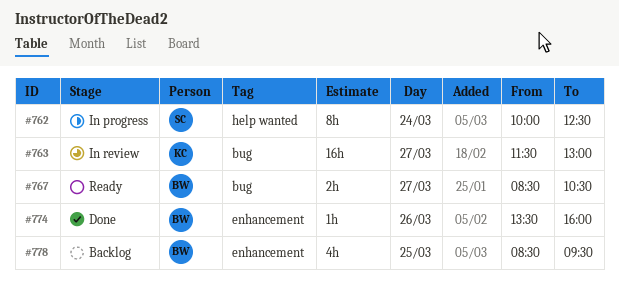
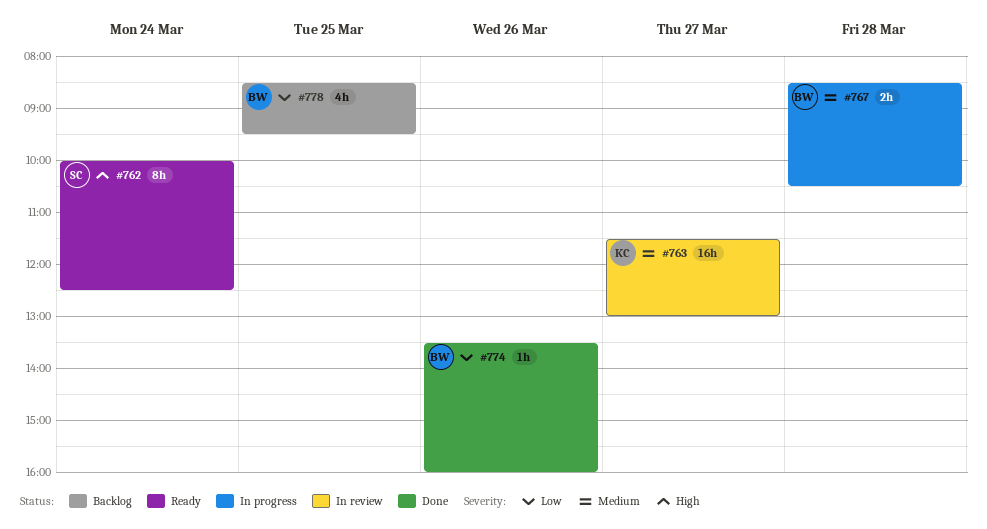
#762, status: In progress -> Ready
#767, status: Ready -> In progress
#767, day: Mar 27 -> Mar 28

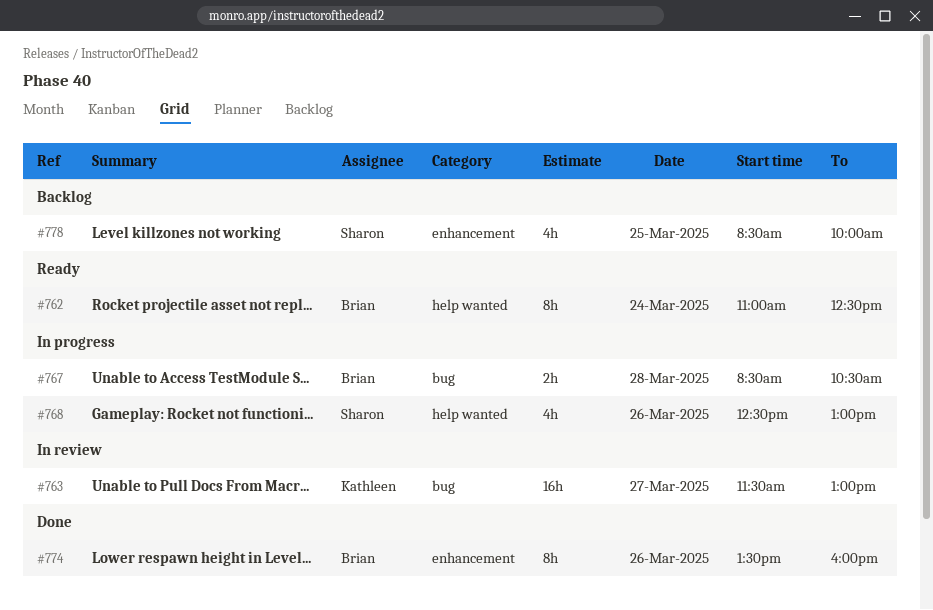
#762, owner: Sharon -> Brian
#762, begins: 10:00 -> 11:00
#768: none -> present
#774, estimate: 1h -> 8h
#778, owner: Brian -> Sharon
#778, ends: 09:30 -> 10:00

